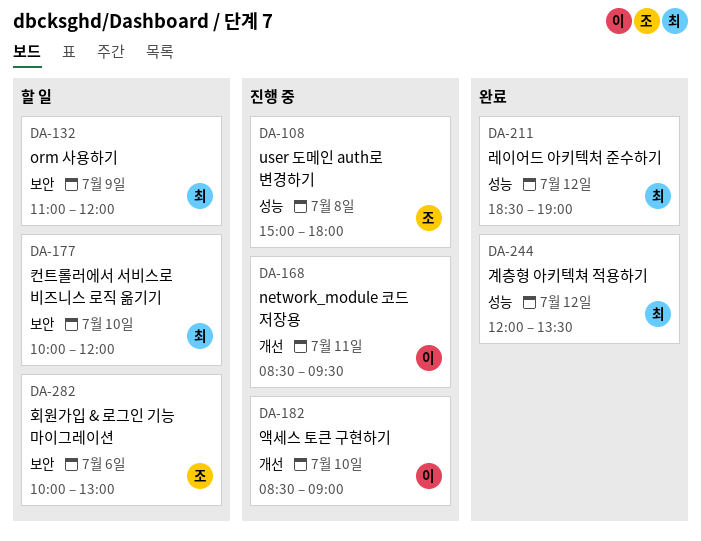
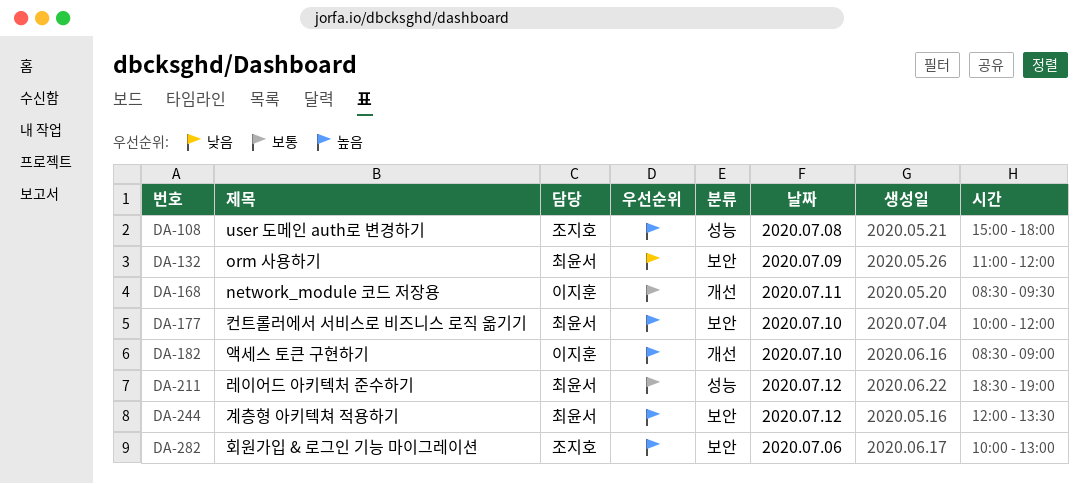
DA-244, label: 성능 -> 보안

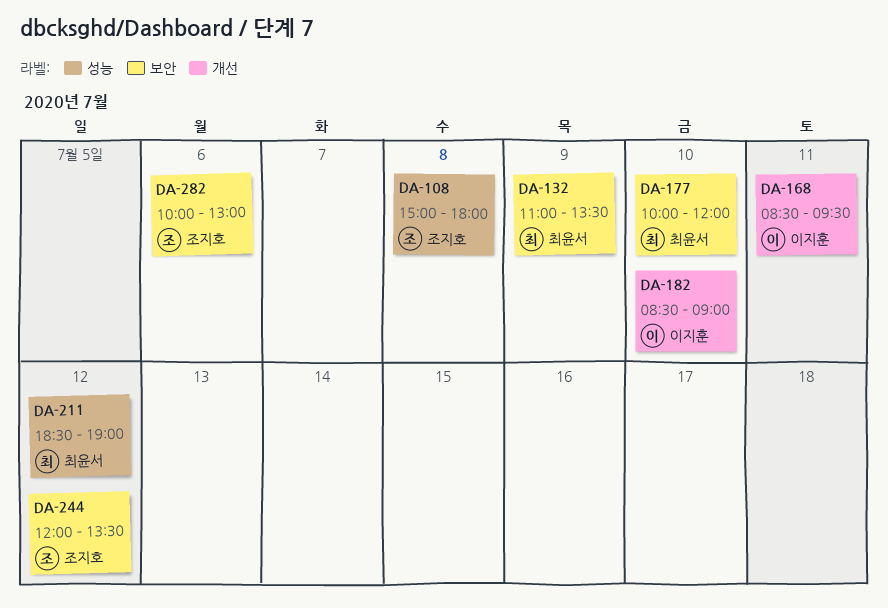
DA-132, ends: 12:00 -> 13:30
DA-244, owner: 최윤서 -> 조지호

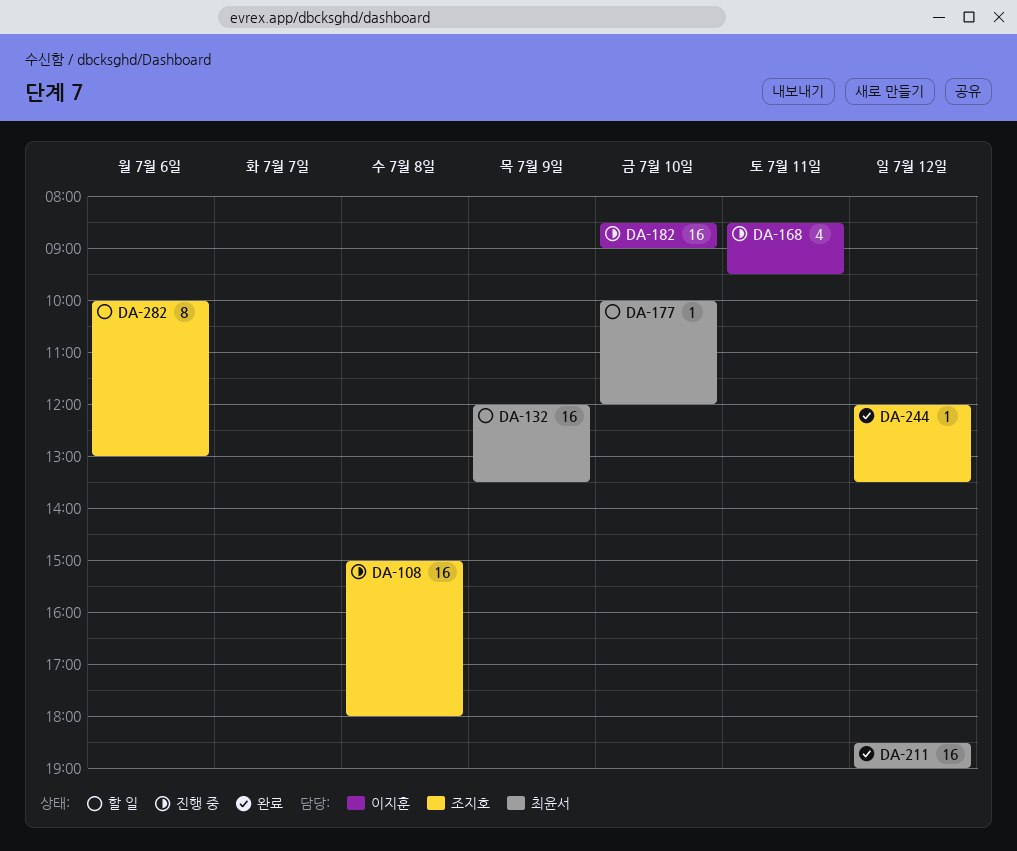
DA-132, begins: 11:00 -> 12:00

